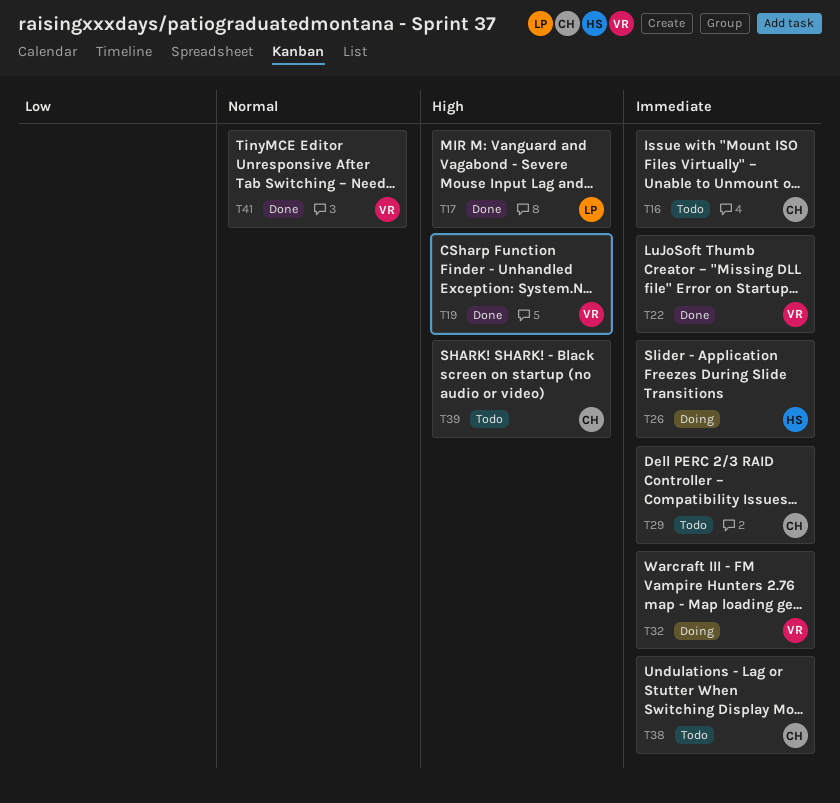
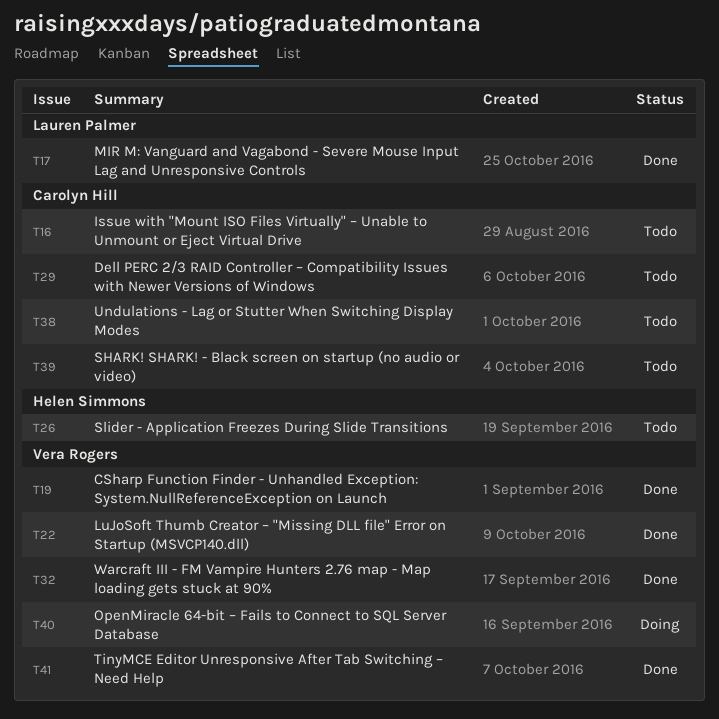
T26, status: Doing -> Todo
T32, status: Doing -> Done
T40: none -> present

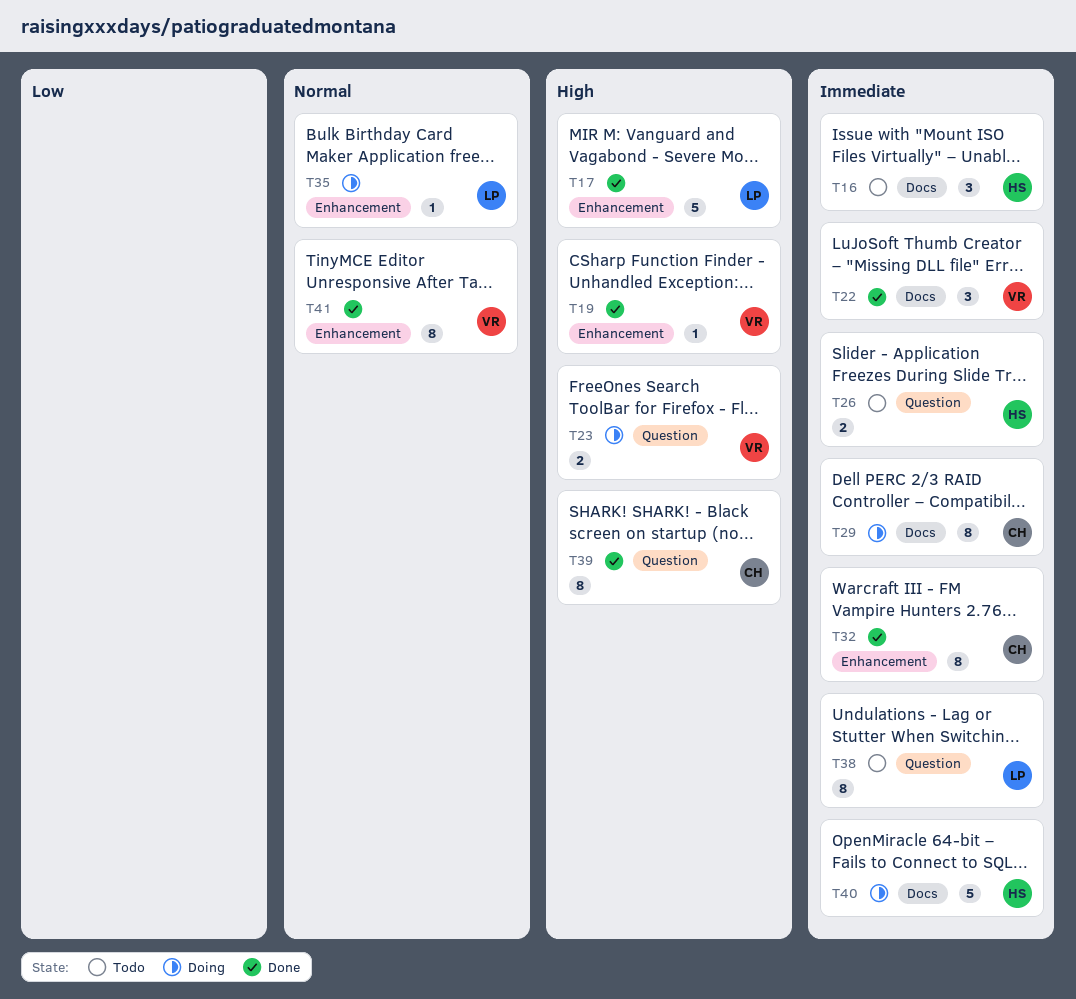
T16, owner: Carolyn Hill -> Helen Simmons
T23: none -> present
T29, status: Todo -> Doing
T32, owner: Vera Rogers -> Carolyn Hill
T35: none -> present
T38, owner: Carolyn Hill -> Lauren Palmer
T39, status: Todo -> Done
T40, owner: Vera Rogers -> Helen Simmons

